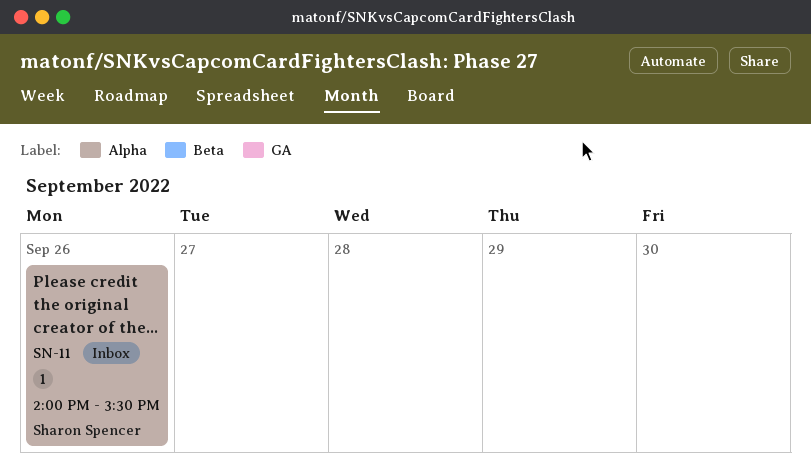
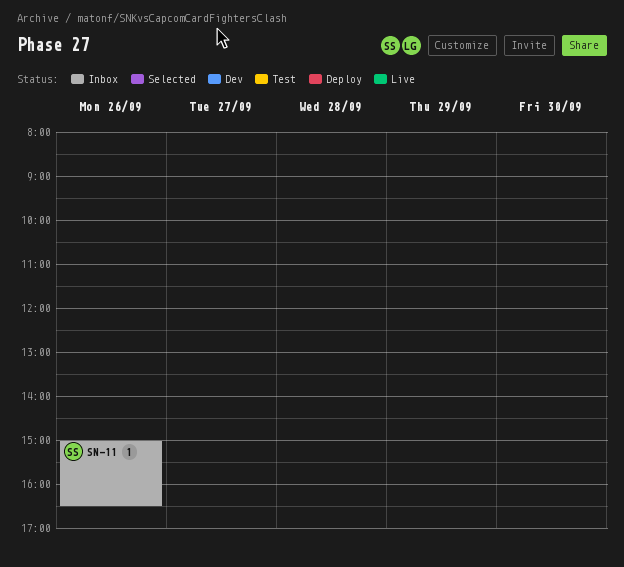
SN-11, begins: 14:00 -> 15:00
SN-11, ends: 15:30 -> 16:30

